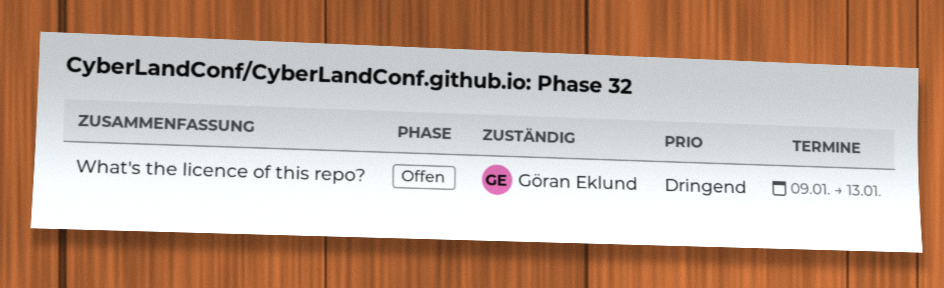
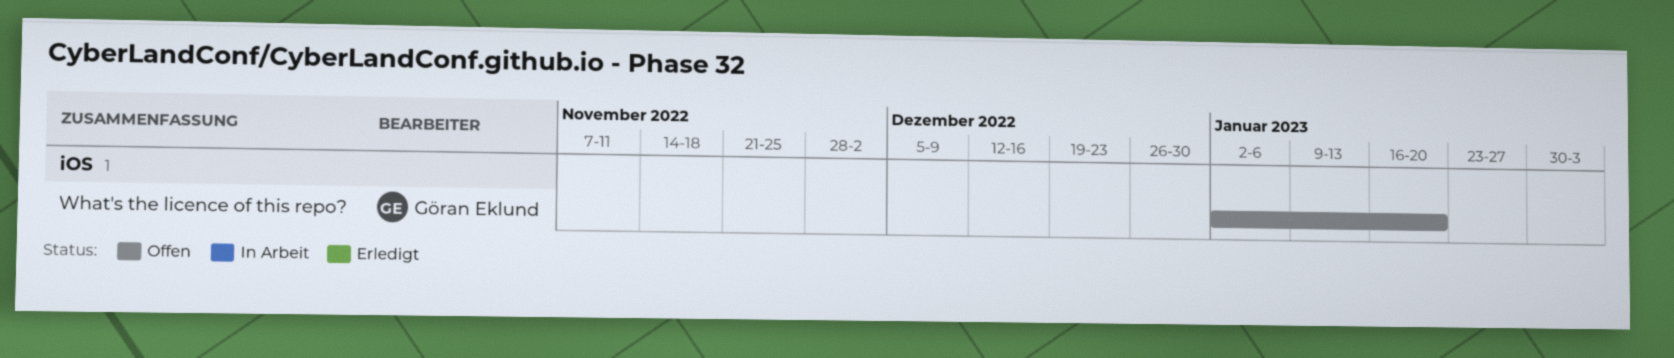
What's the licence of this repo?, start: Jan 9 -> Jan 2
What's the licence of this repo?, due: Jan 13 -> Jan 20

